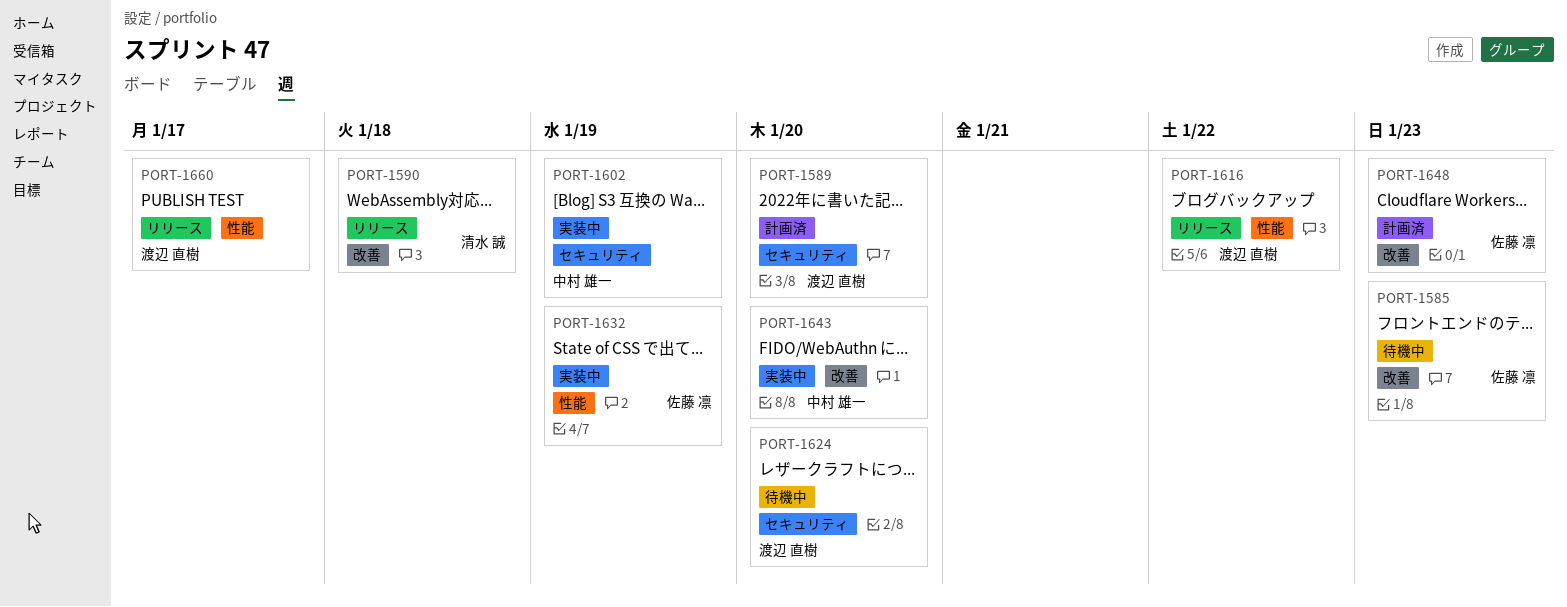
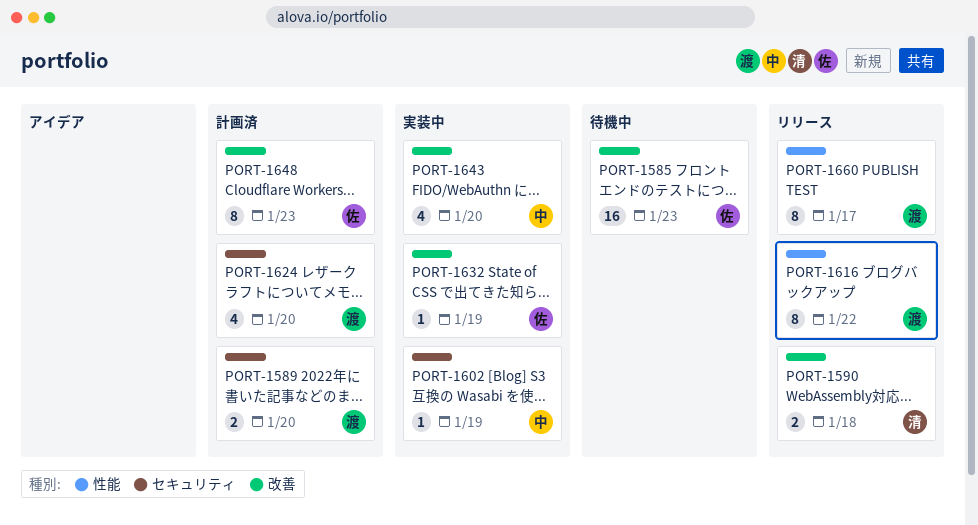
PORT-1624, status: 待機中 -> 計画済
PORT-1632, label: 性能 -> 改善

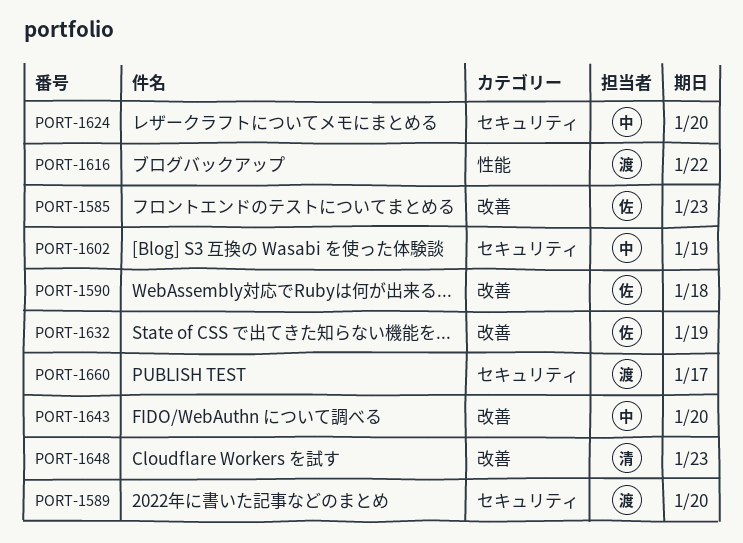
PORT-1590, owner: 清 -> 佐
PORT-1624, owner: 渡 -> 中
PORT-1648, owner: 佐 -> 清
PORT-1660, label: 性能 -> セキュリティ

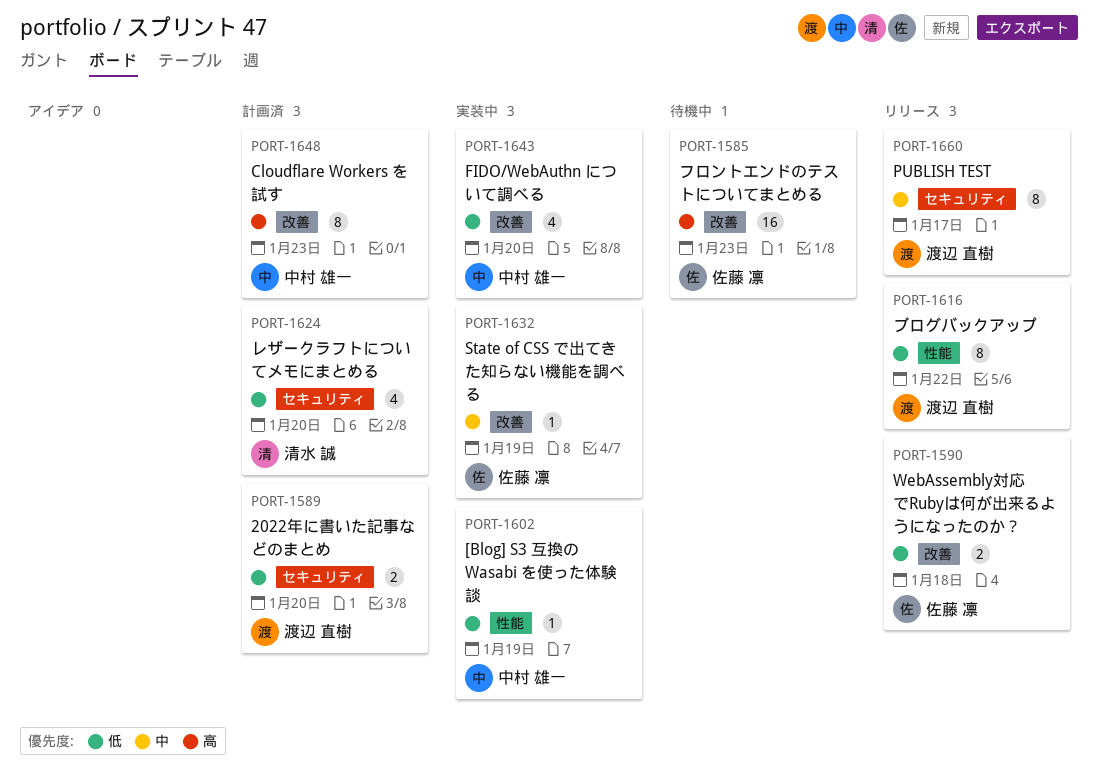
PORT-1602, label: セキュリティ -> 性能
PORT-1624, owner: 中村 雄一 -> 清水 誠
PORT-1648, owner: 清水 誠 -> 中村 雄一

